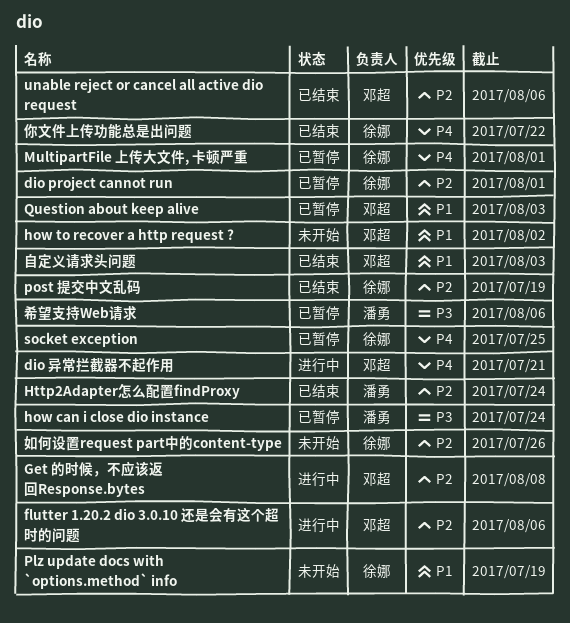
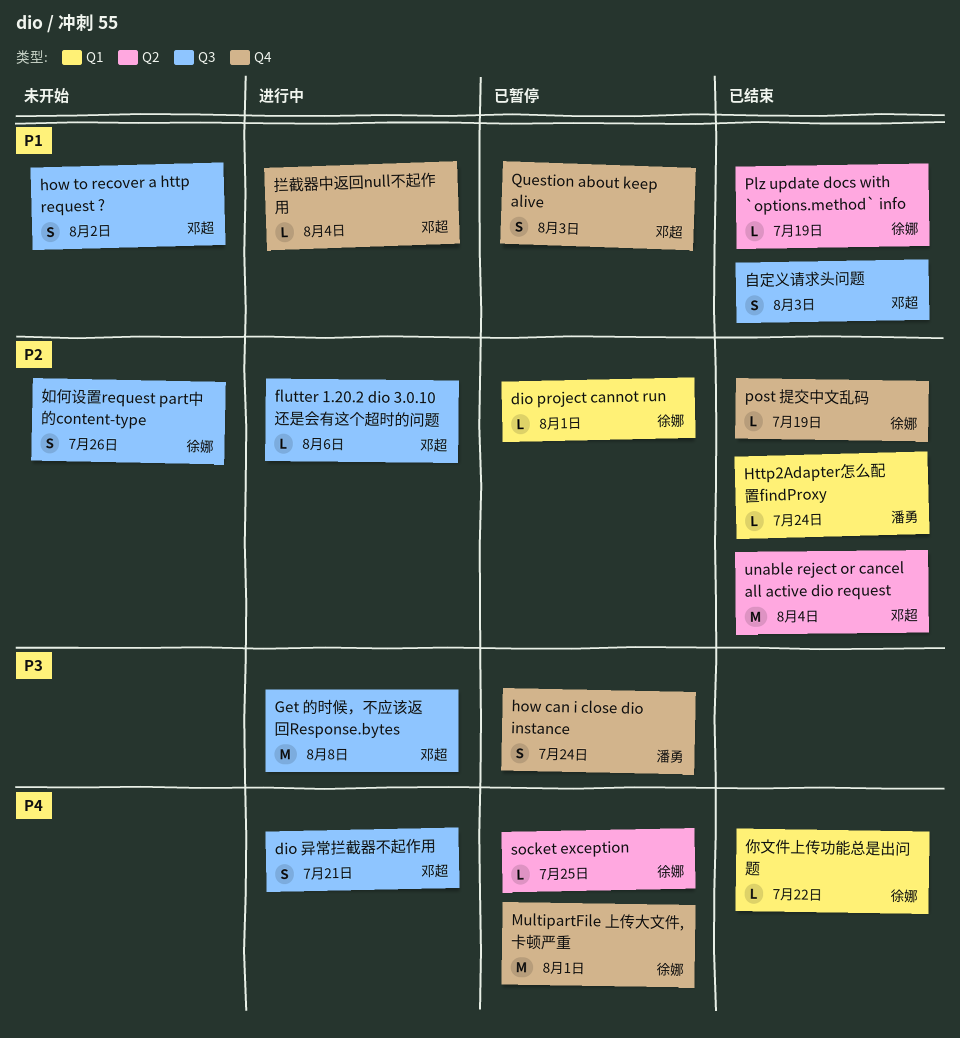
Get 的时候，不应该返回Response.bytes, priority: P2 -> P3
Plz update docs with `options.method` info, status: 未开始 -> 已结束
unable reject or cancel all active dio request, due: Aug 6 -> Aug 4
希望支持Web请求: present -> none
拦截器中返回null不起作用: none -> present

